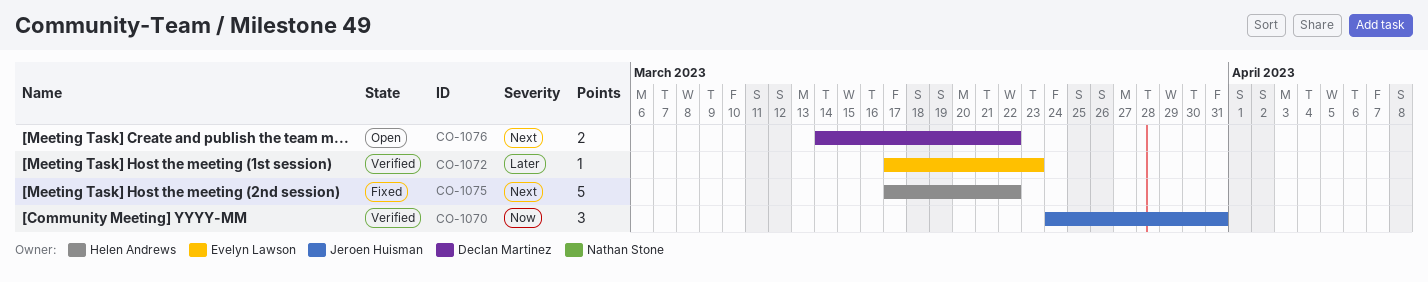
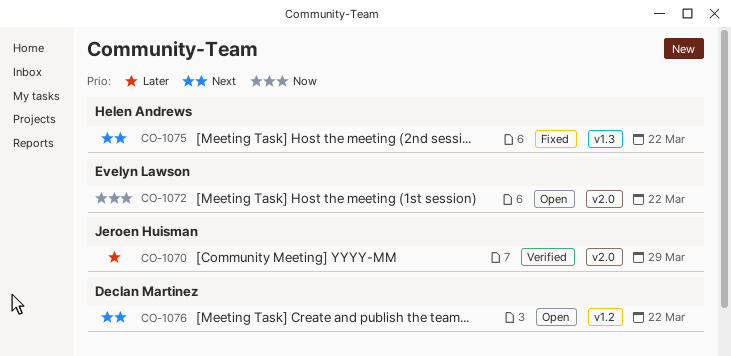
CO-1070, priority: Now -> Later
CO-1070, due: Mar 31 -> Mar 29
CO-1072, status: Verified -> Open
CO-1072, priority: Later -> Now
CO-1072, due: Mar 23 -> Mar 22

